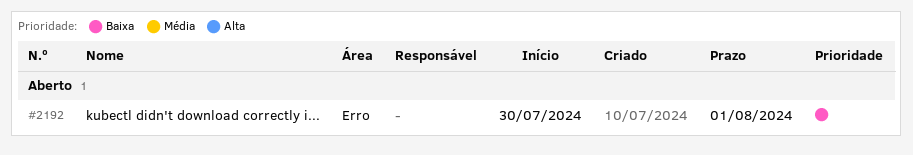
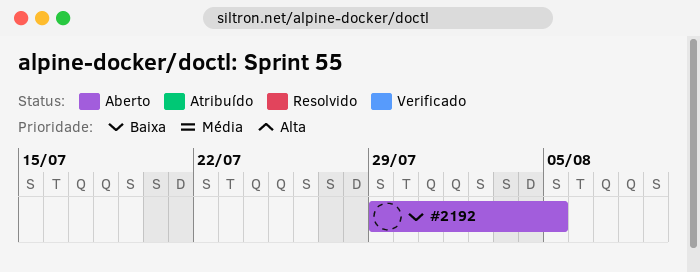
#2192, start: Jul 30 -> Jul 29
#2192, due: Aug 1 -> Aug 5

